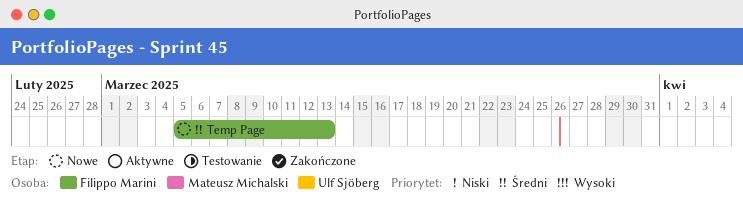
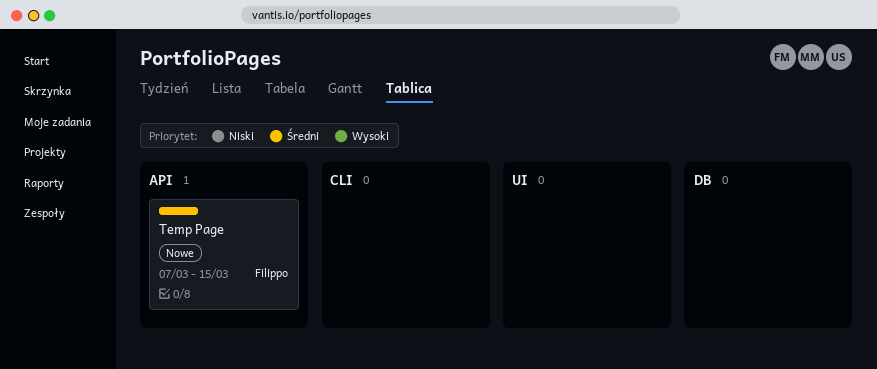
Temp Page, start: Mar 5 -> Mar 7
Temp Page, due: Mar 13 -> Mar 15

